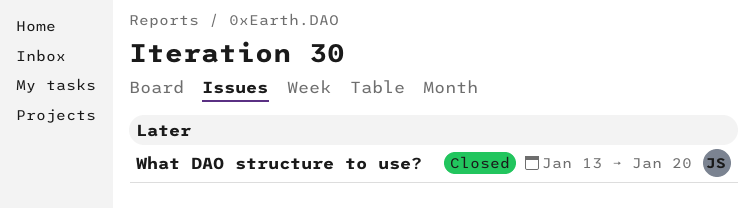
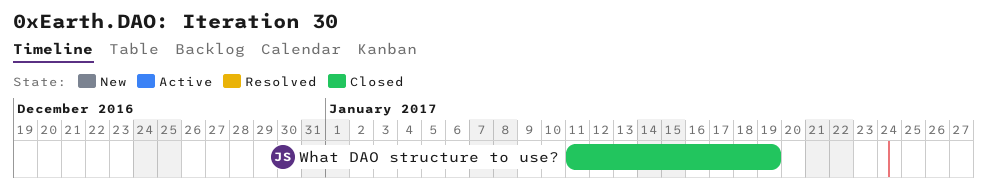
What DAO structure to use?, start: Jan 13 -> Jan 11
What DAO structure to use?, due: Jan 20 -> Jan 19

